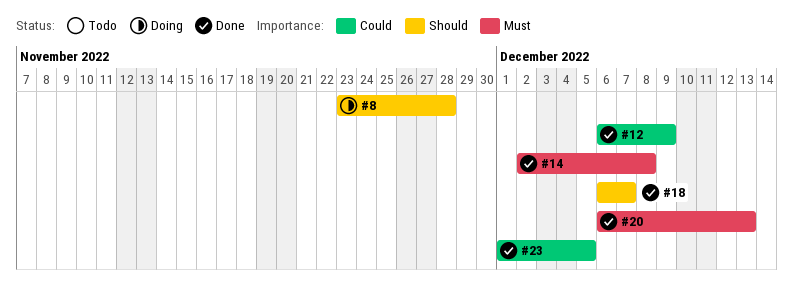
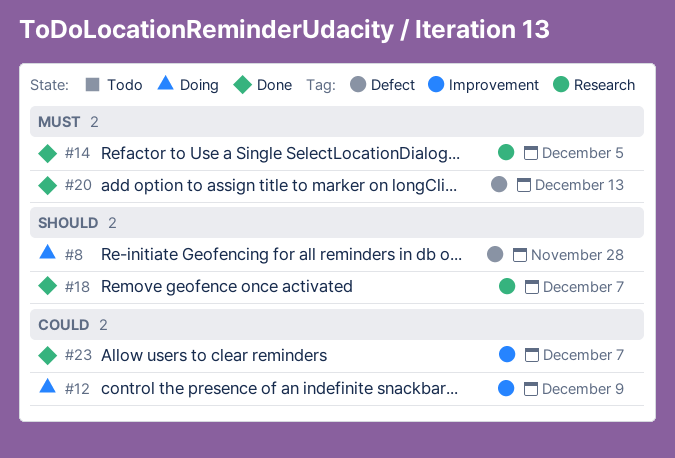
#12, status: Done -> Doing
#14, due: Dec 8 -> Dec 5
#23, due: Dec 5 -> Dec 7

